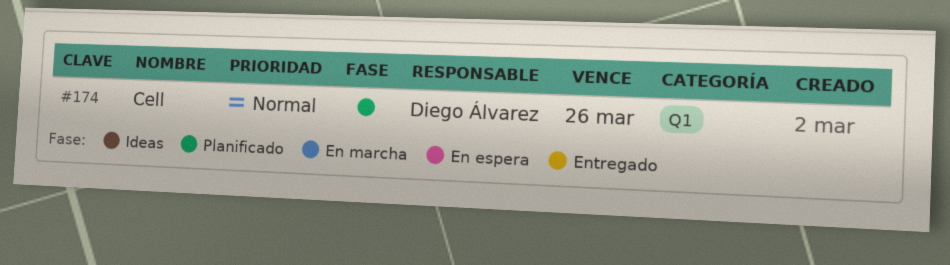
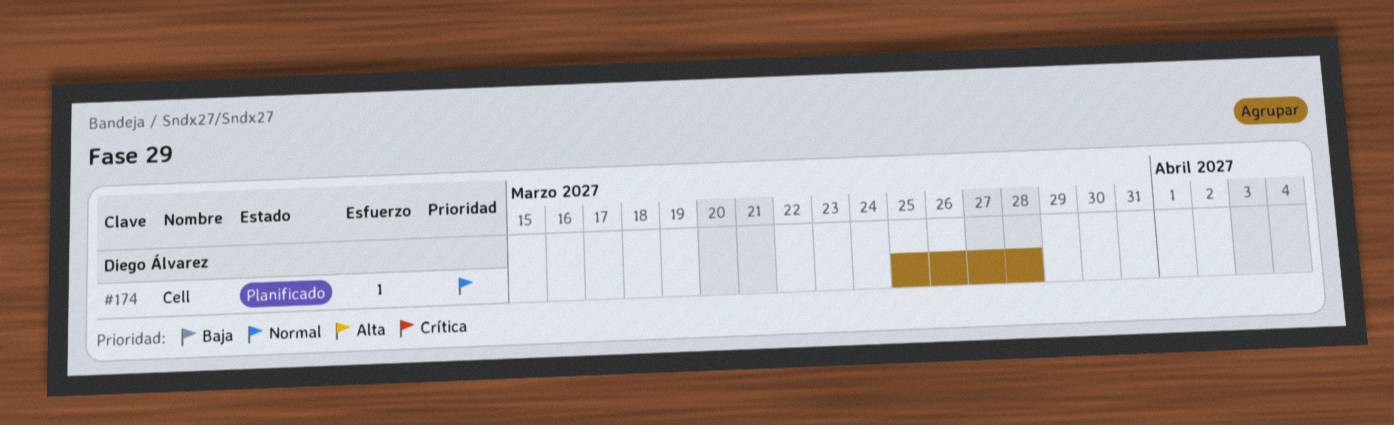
#174, due: Mar 26 -> Mar 28

